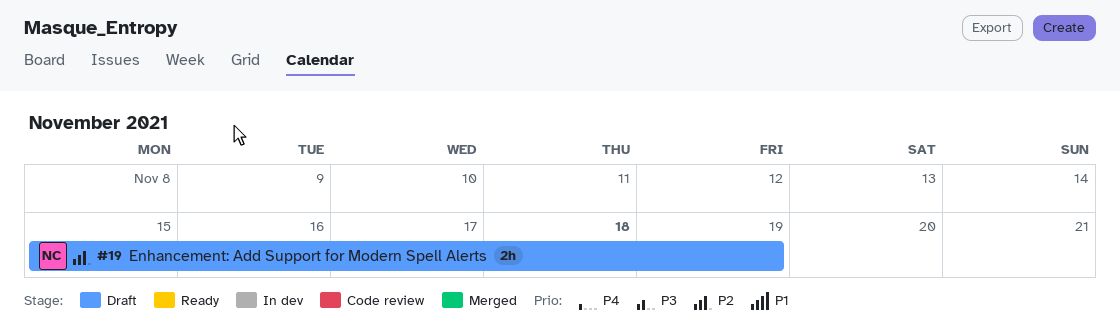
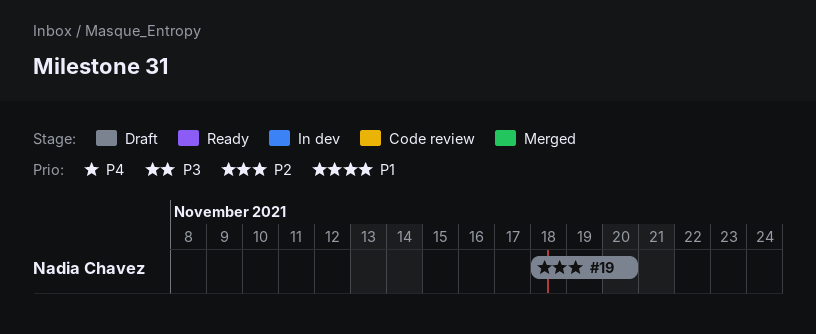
#19, start: Nov 15 -> Nov 18
#19, due: Nov 19 -> Nov 20

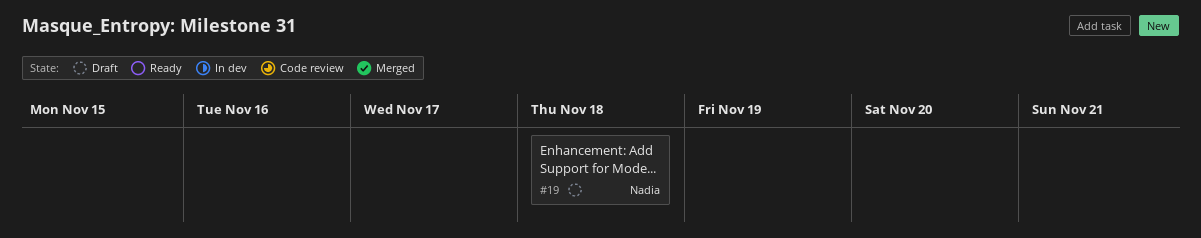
#19, due: Nov 20 -> Nov 18

